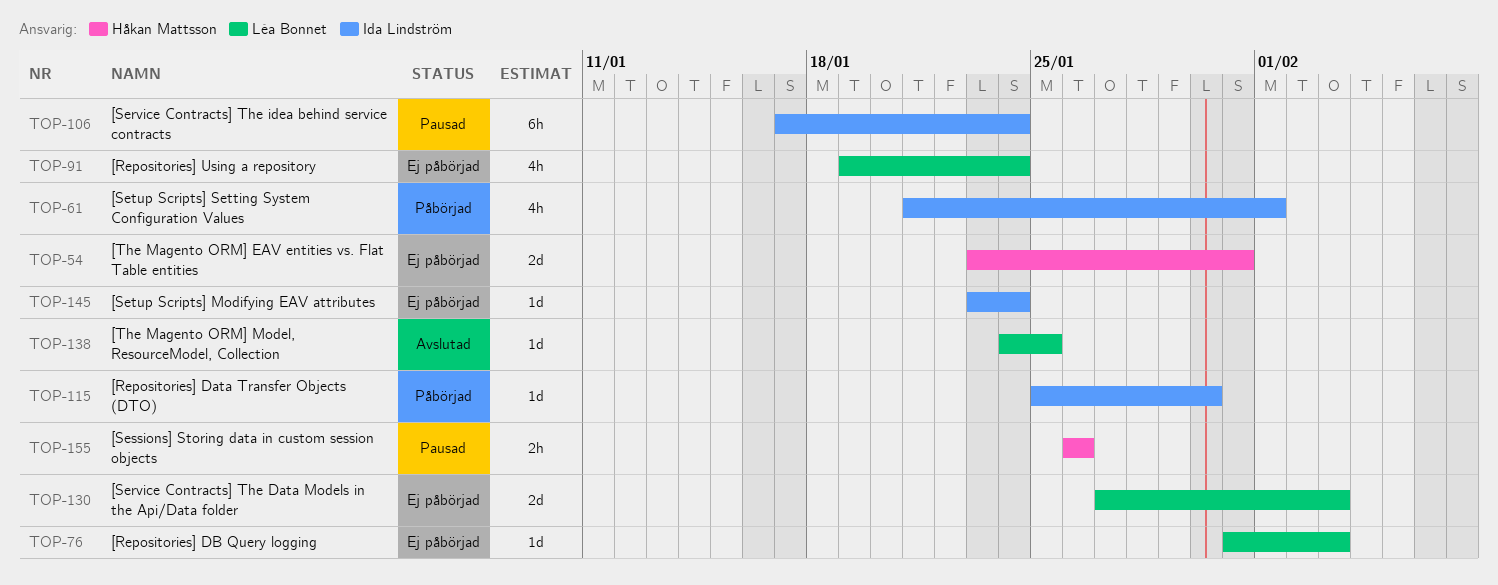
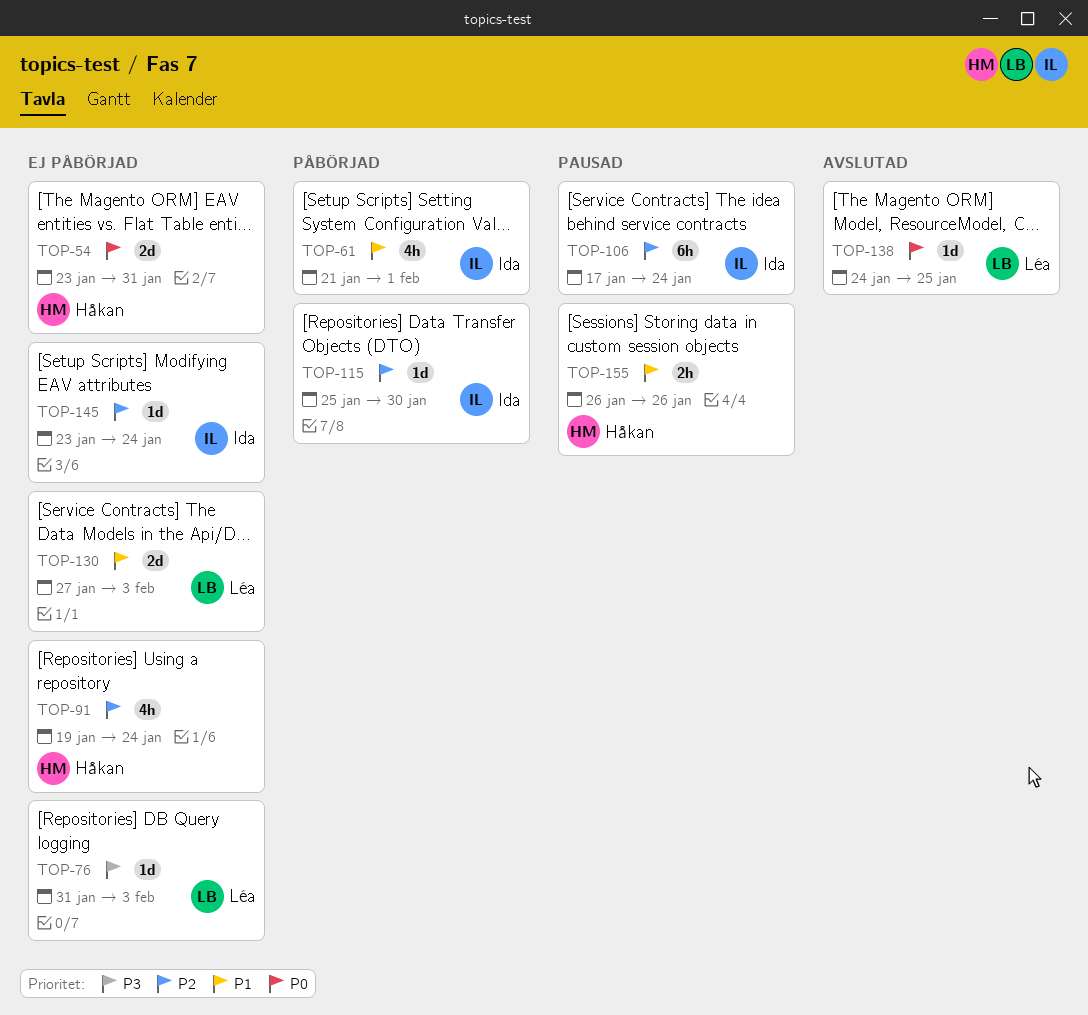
TOP-91, owner: Léa Bonnet -> Håkan Mattsson

